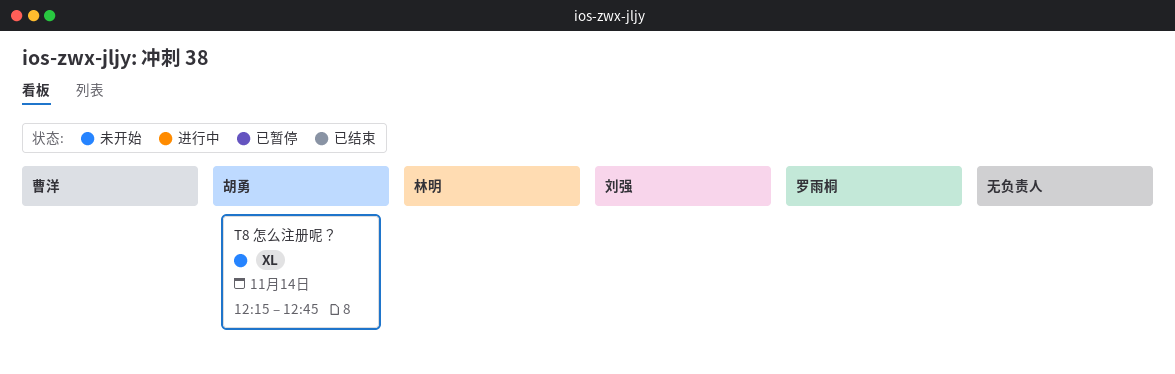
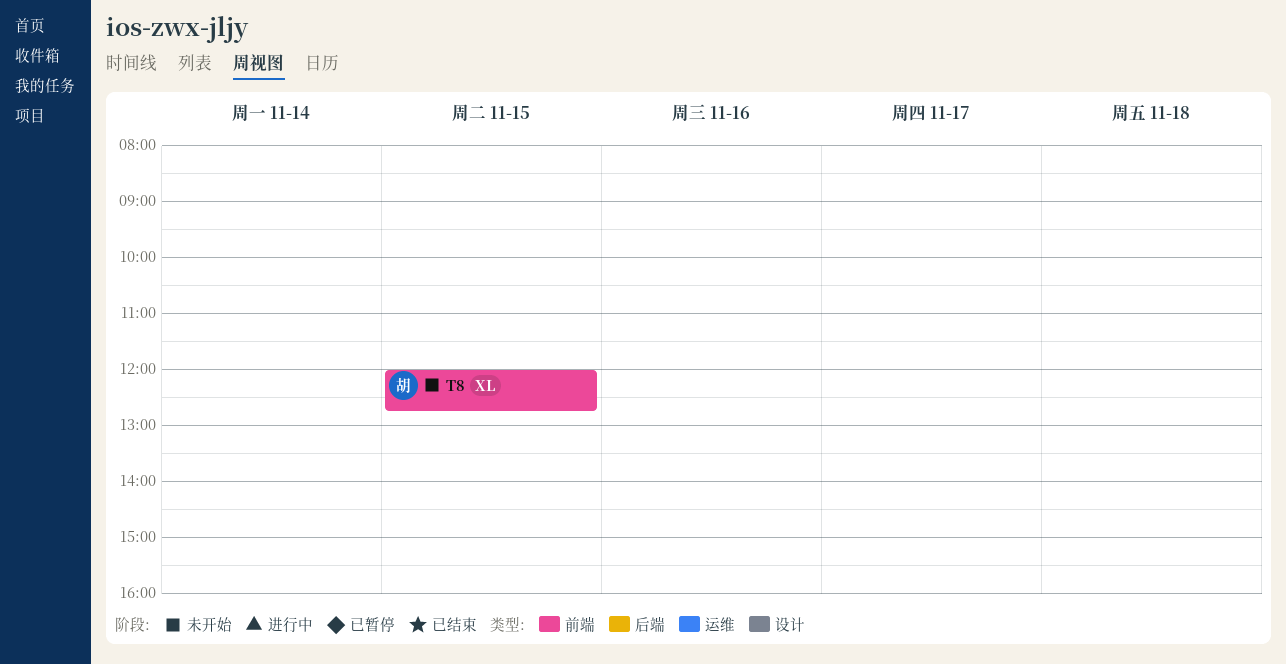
T8, day: Nov 14 -> Nov 15
T8, begins: 12:15 -> 12:00

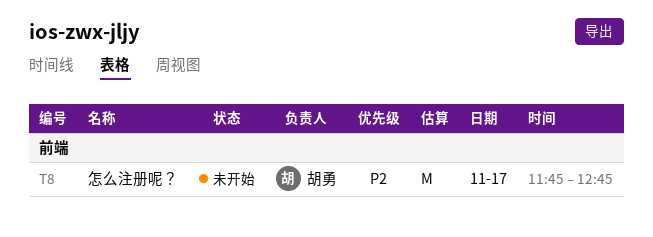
T8, estimate: XL -> M
T8, day: Nov 15 -> Nov 17
T8, begins: 12:00 -> 11:45

